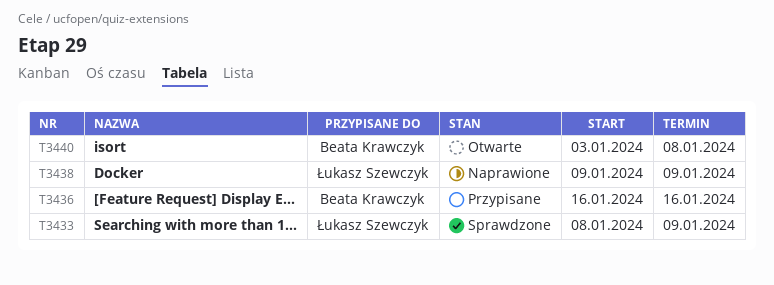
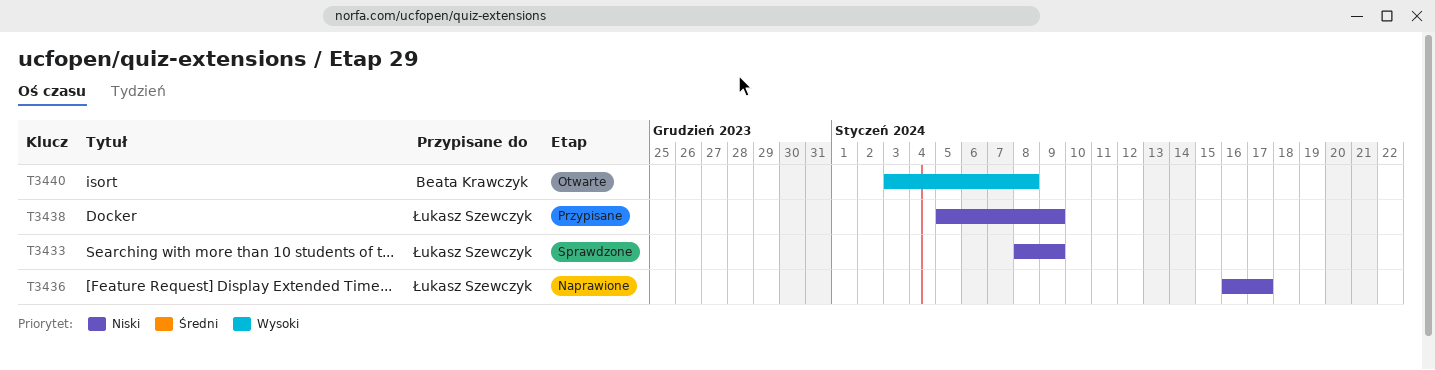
T3436, status: Przypisane -> Naprawione
T3436, owner: Beata Krawczyk -> Łukasz Szewczyk
T3436, due: Jan 16 -> Jan 17
T3438, status: Naprawione -> Przypisane
T3438, start: Jan 9 -> Jan 5

